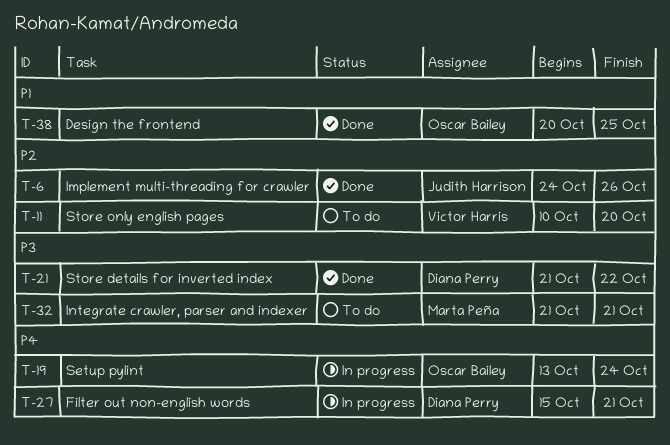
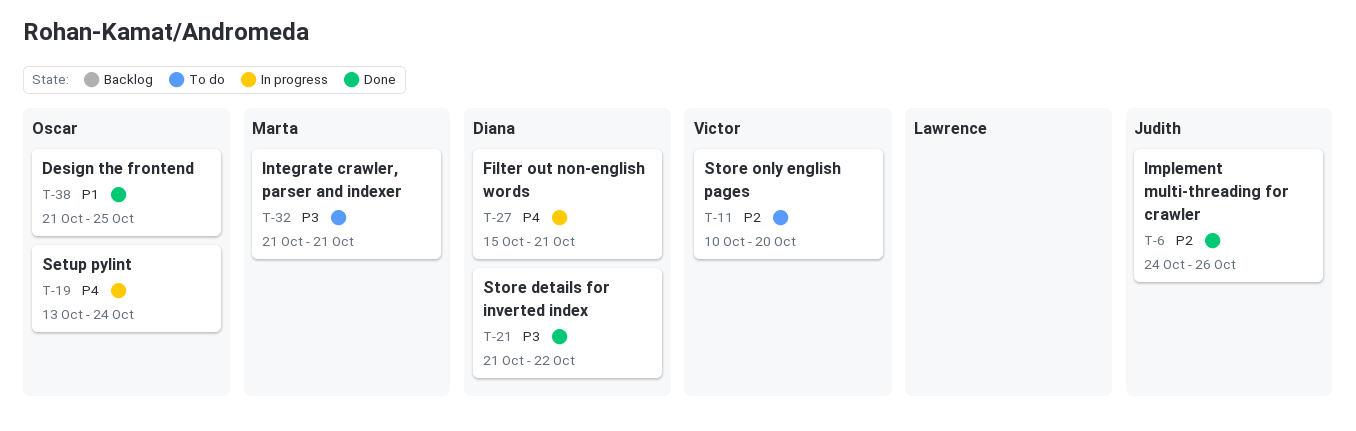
T-38, start: Oct 20 -> Oct 21

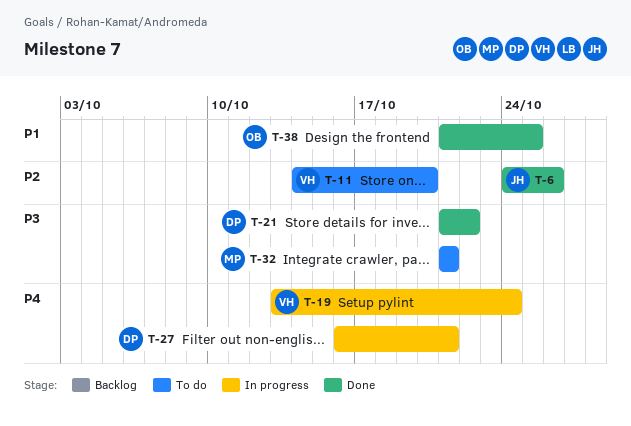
T-11, start: Oct 10 -> Oct 14
T-19, owner: Oscar -> Victor
T-27, start: Oct 15 -> Oct 16

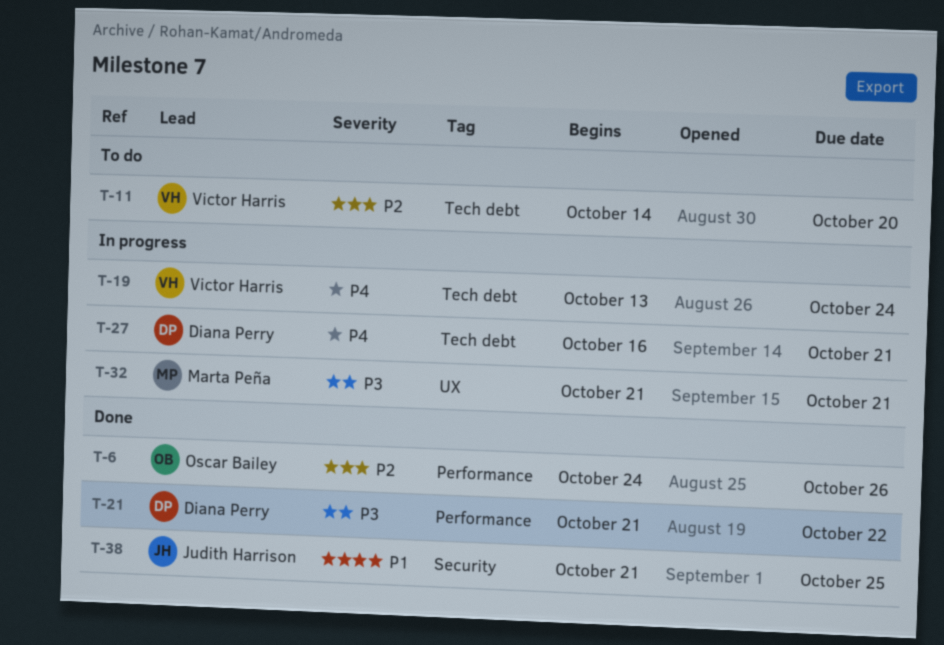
T-6, owner: Judith Harrison -> Oscar Bailey
T-32, status: To do -> In progress
T-38, owner: Oscar Bailey -> Judith Harrison

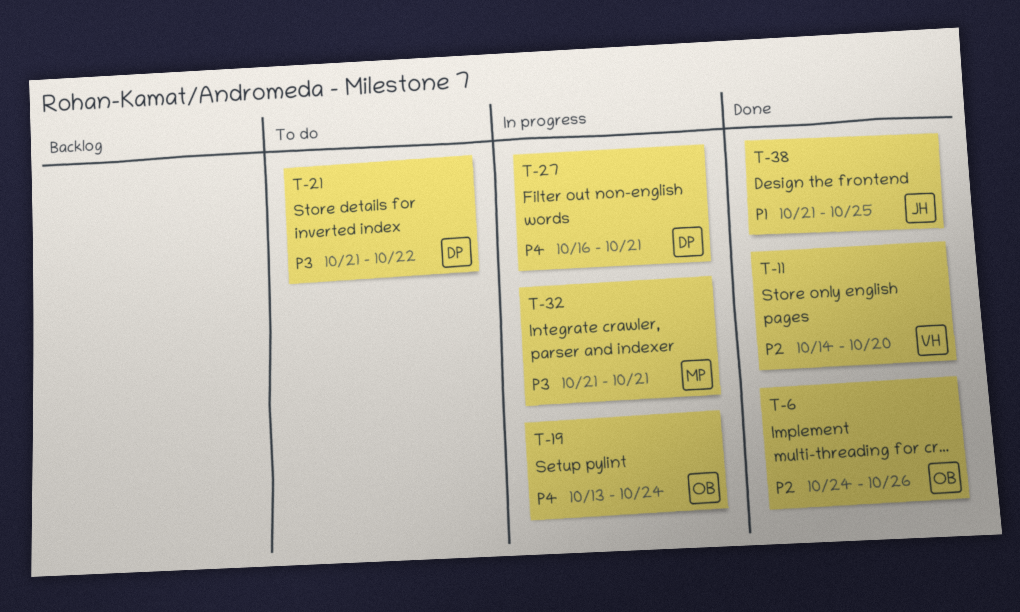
T-11, status: To do -> Done
T-19, owner: Victor Harris -> Oscar Bailey
T-21, status: Done -> To do

